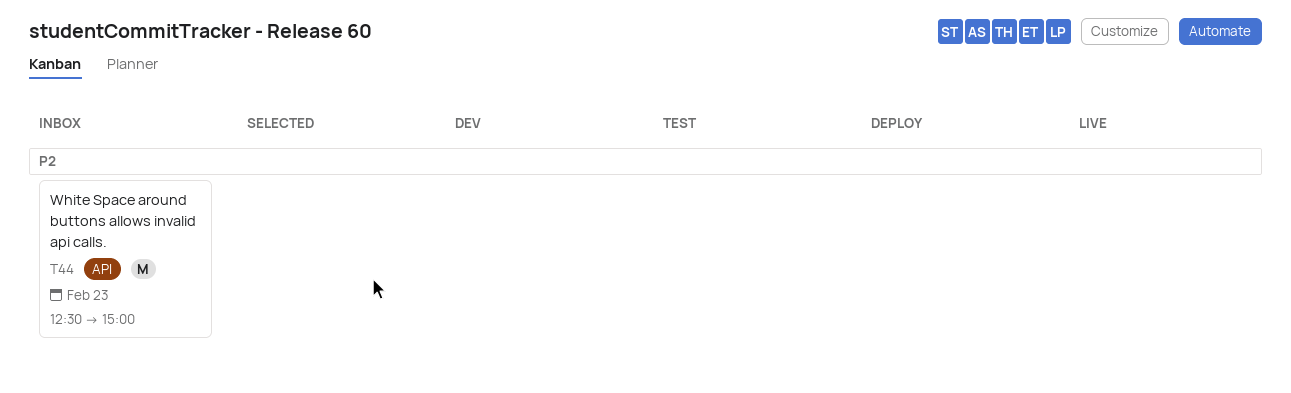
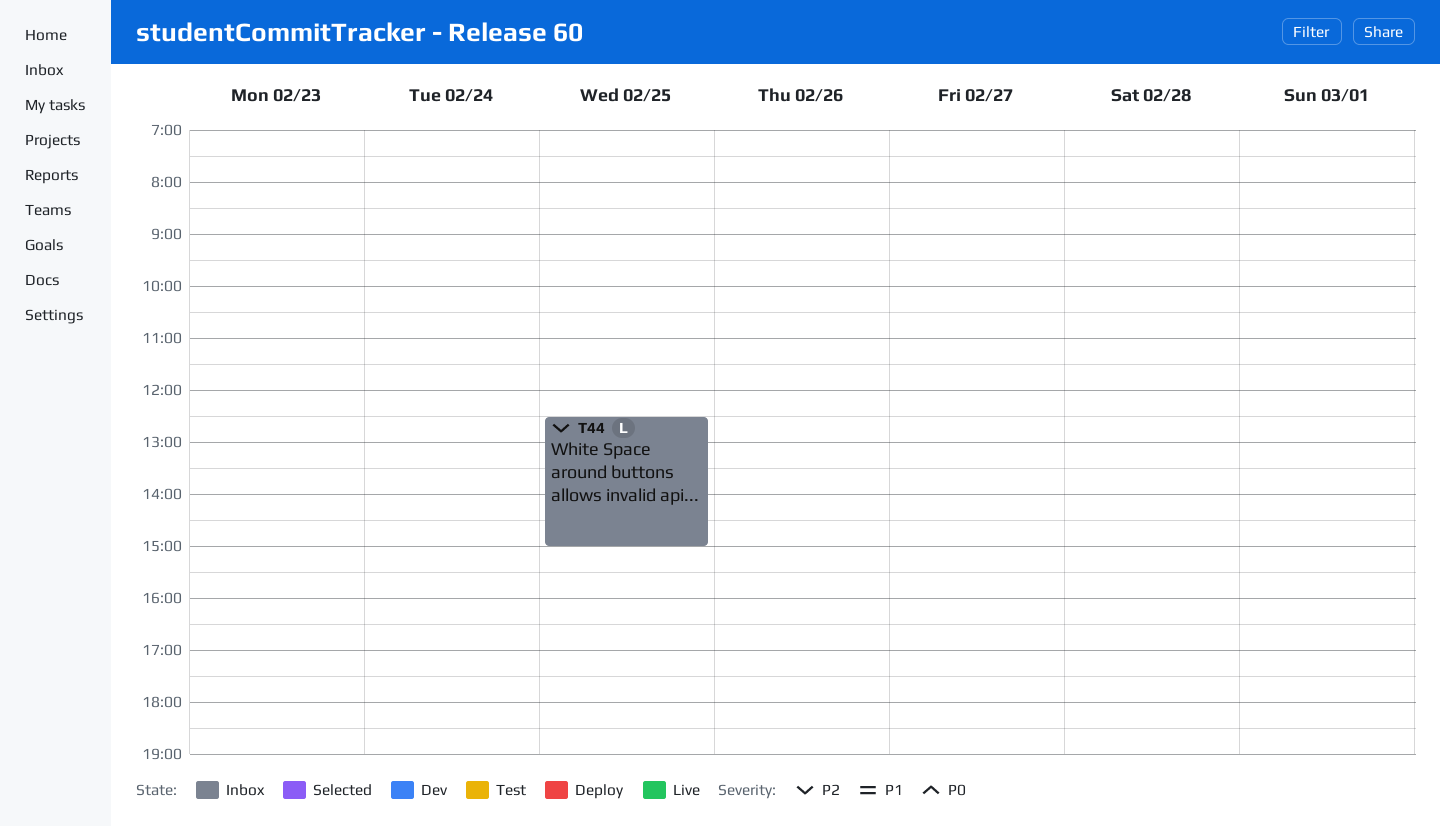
T44, estimate: M -> L
T44, day: Feb 23 -> Feb 25

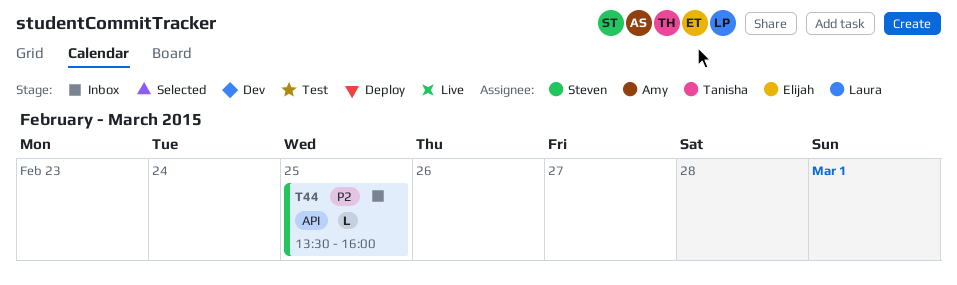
T44, begins: 12:30 -> 13:30
T44, ends: 15:00 -> 16:00

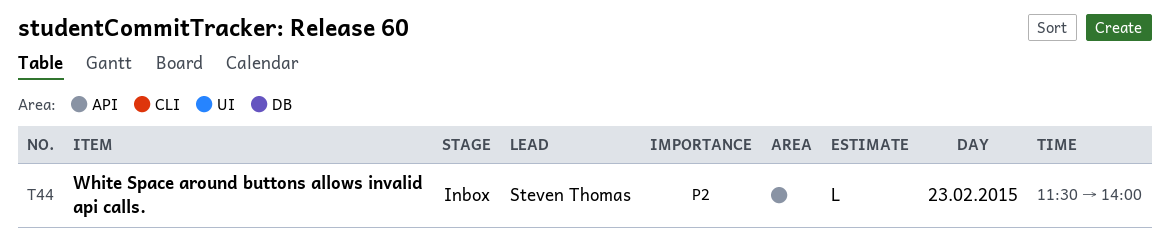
T44, day: Feb 25 -> Feb 23
T44, begins: 13:30 -> 11:30
T44, ends: 16:00 -> 14:00

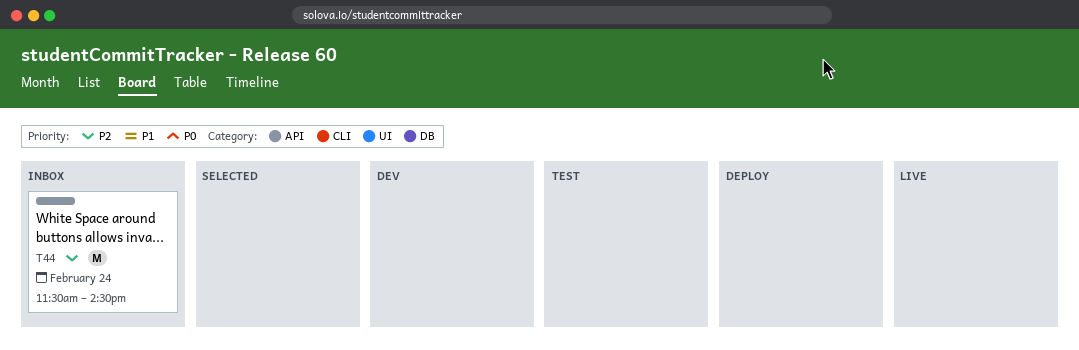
T44, estimate: L -> M
T44, day: Feb 23 -> Feb 24
T44, ends: 14:00 -> 14:30

